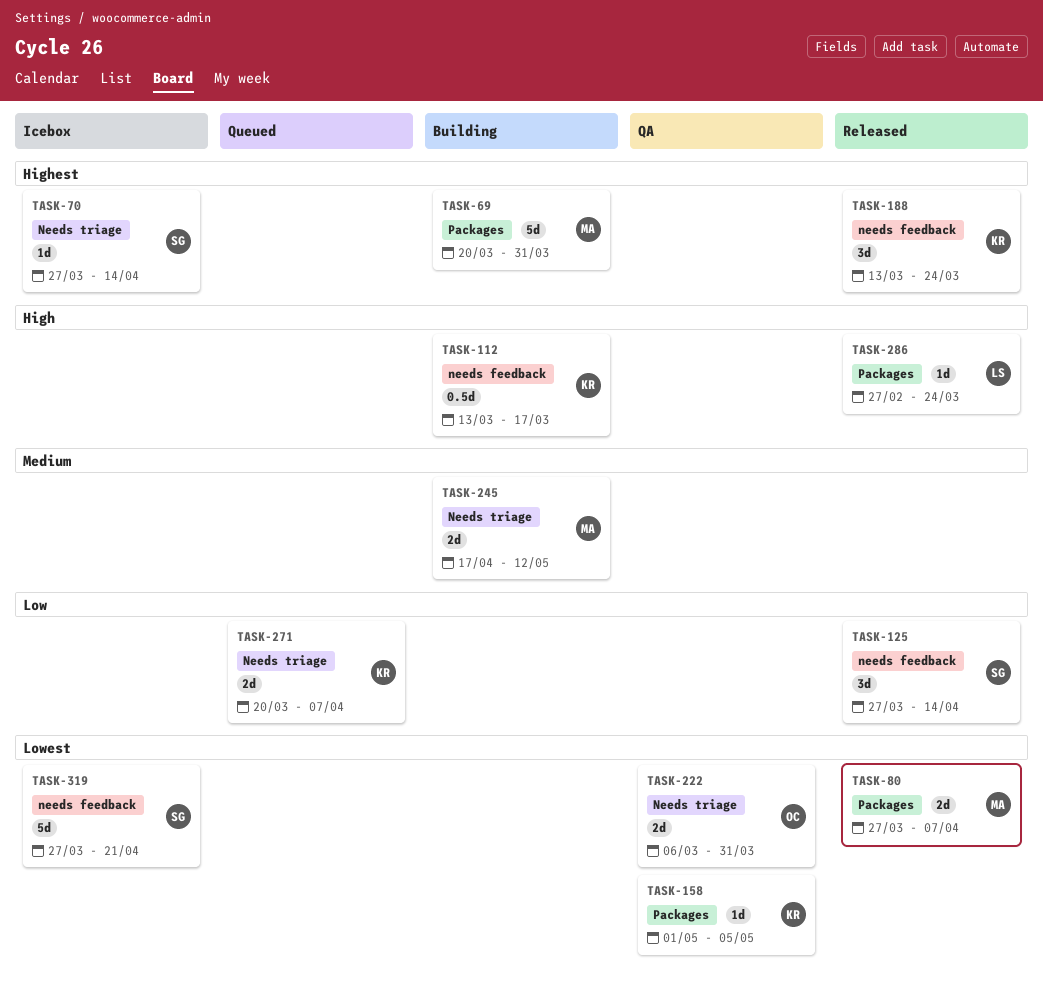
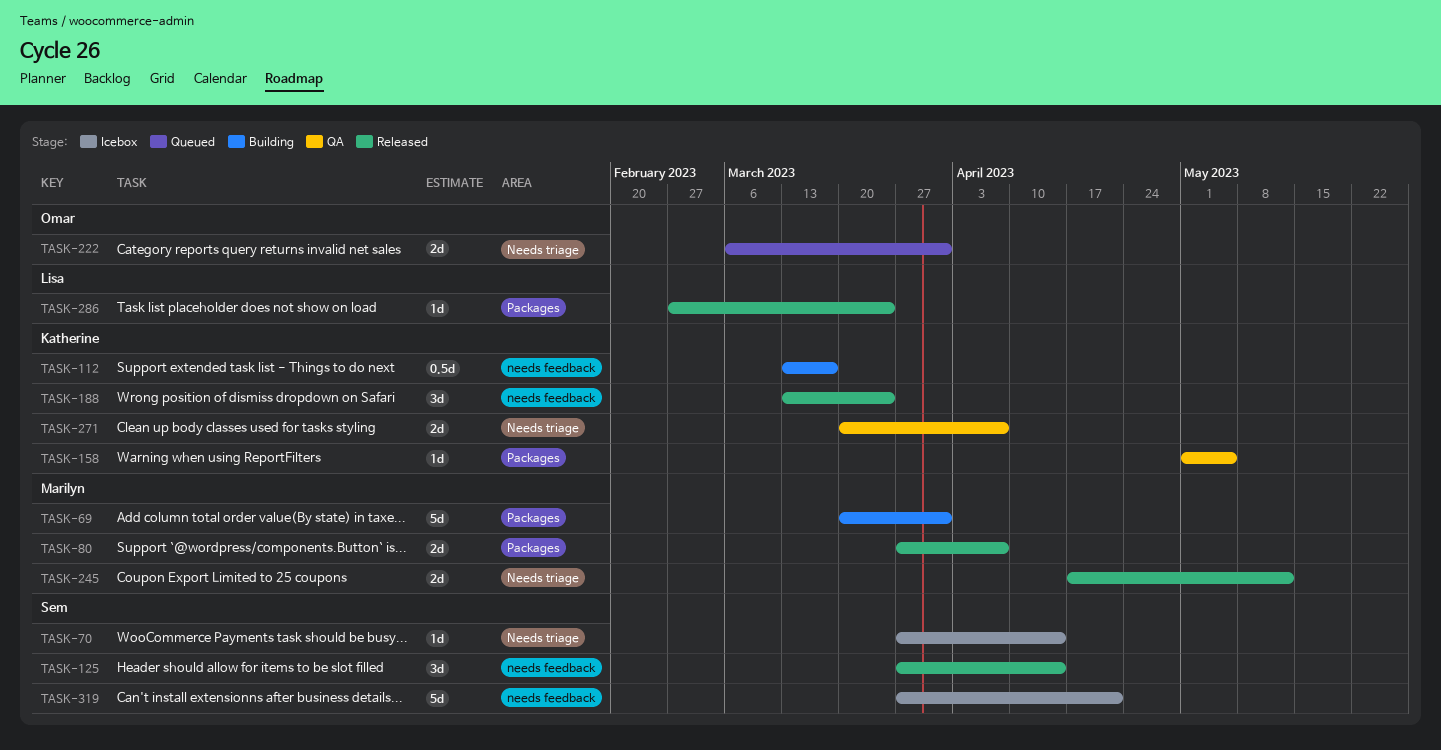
TASK-222, status: QA -> Queued
TASK-245, status: Building -> Released
TASK-271, status: Queued -> QA

